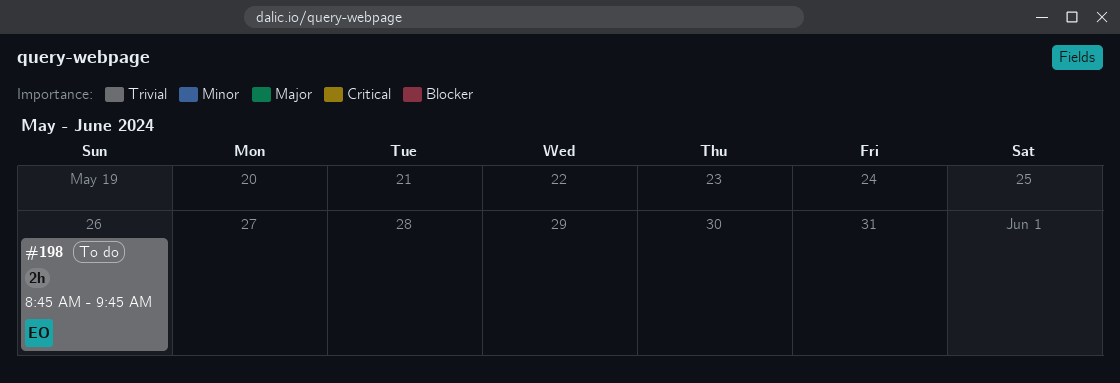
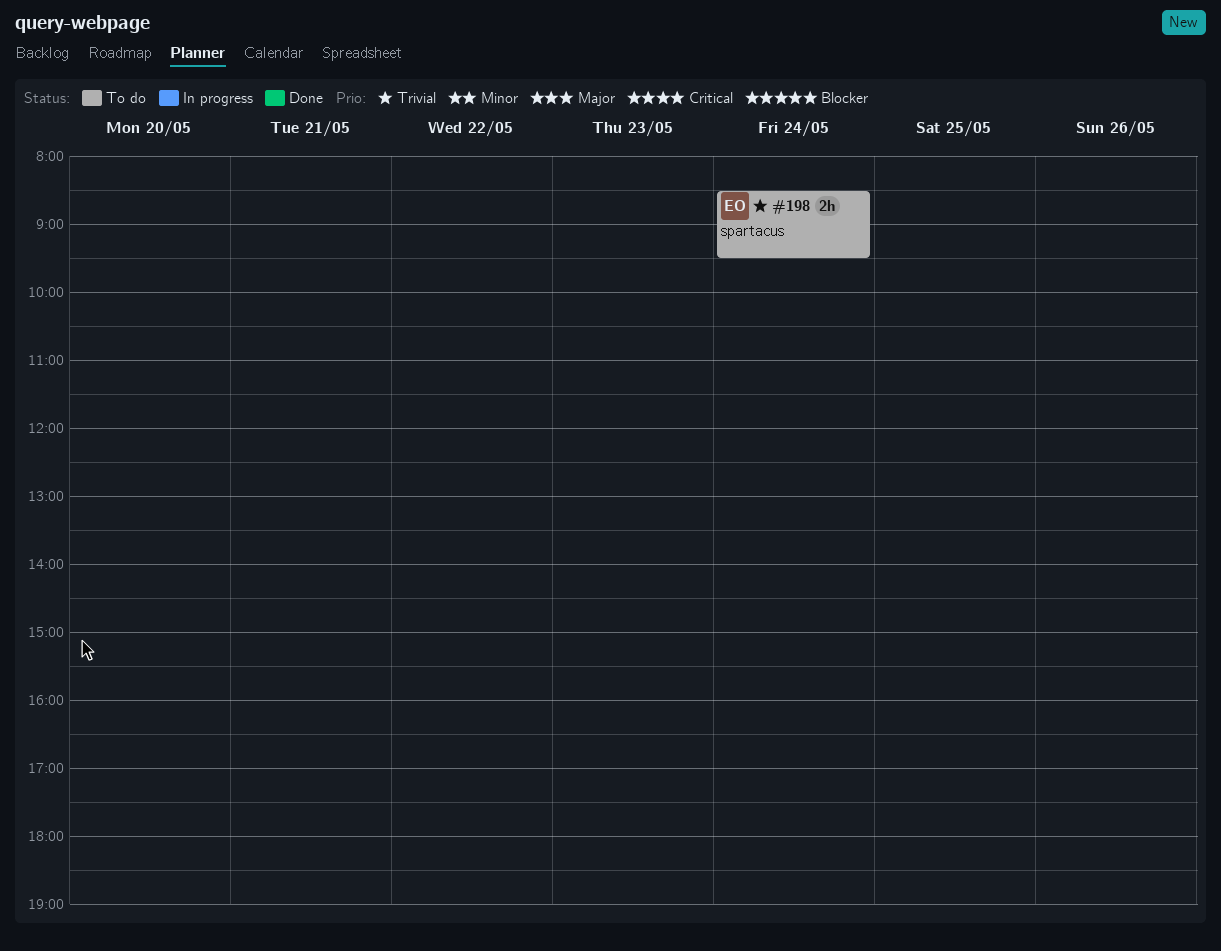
#198, day: May 26 -> May 24
#198, begins: 08:45 -> 08:30
#198, ends: 09:45 -> 09:30

